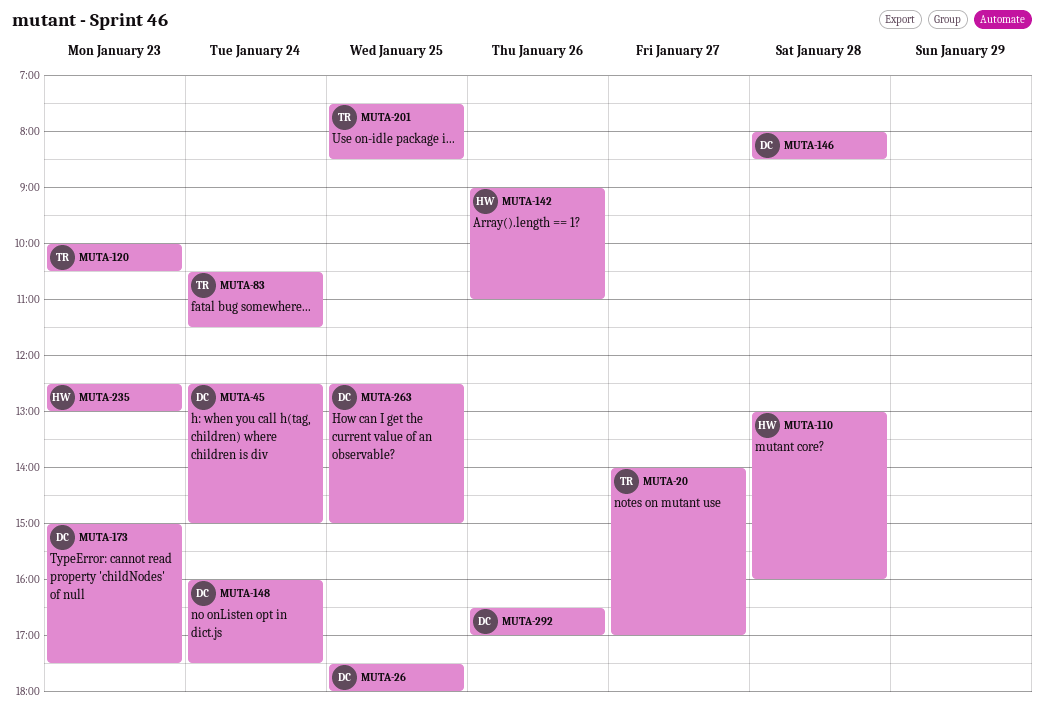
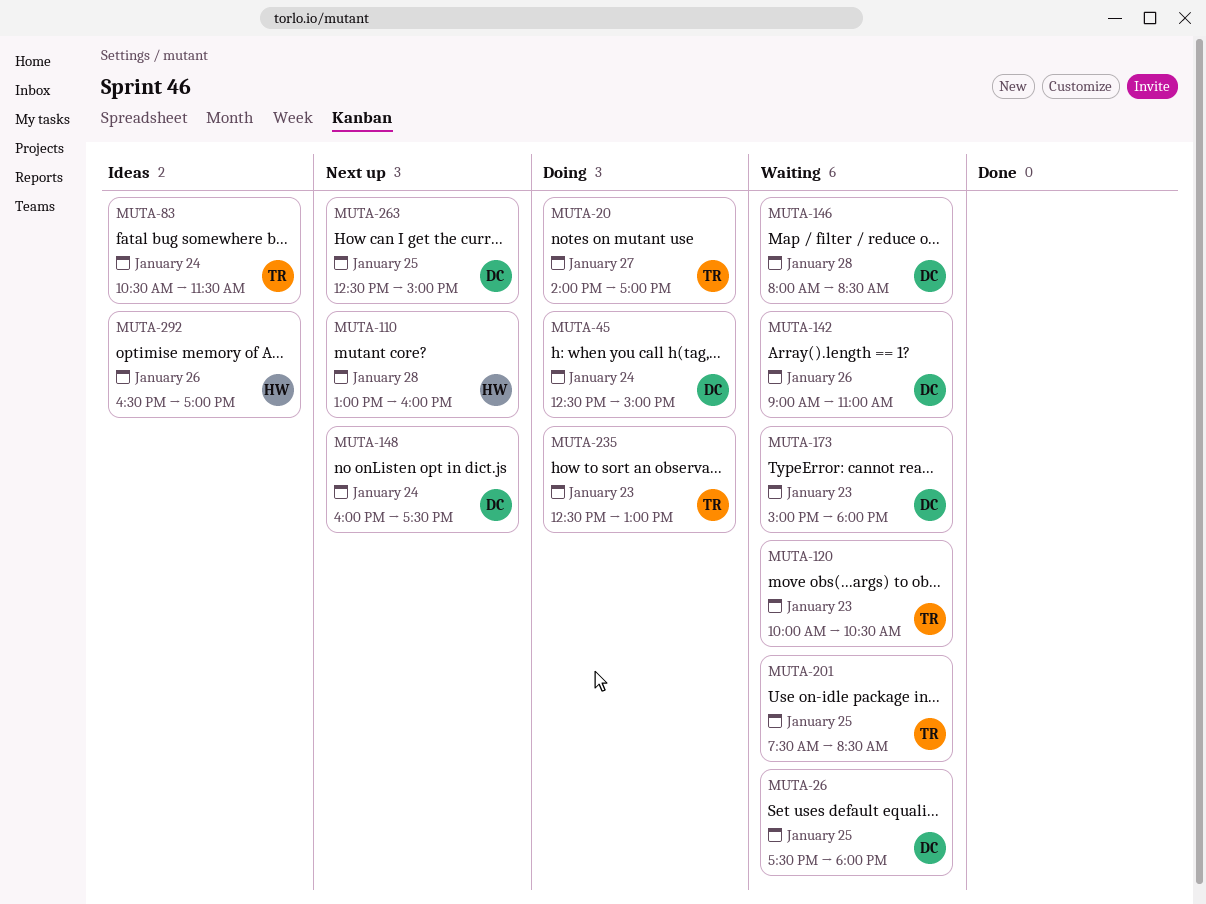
MUTA-142, owner: HW -> DC
MUTA-173, ends: 17:30 -> 18:00
MUTA-235, owner: HW -> TR
MUTA-292, owner: DC -> HW

